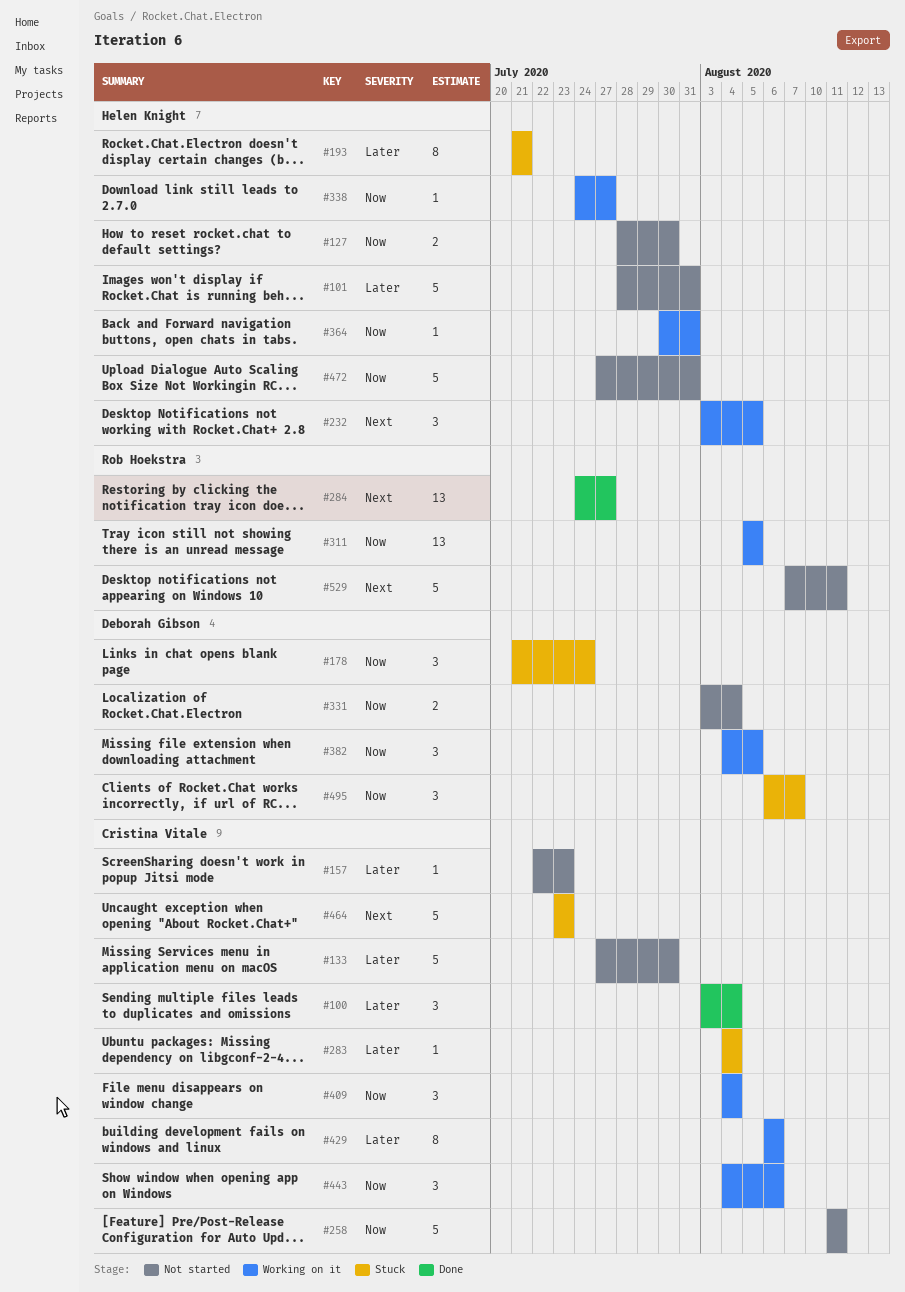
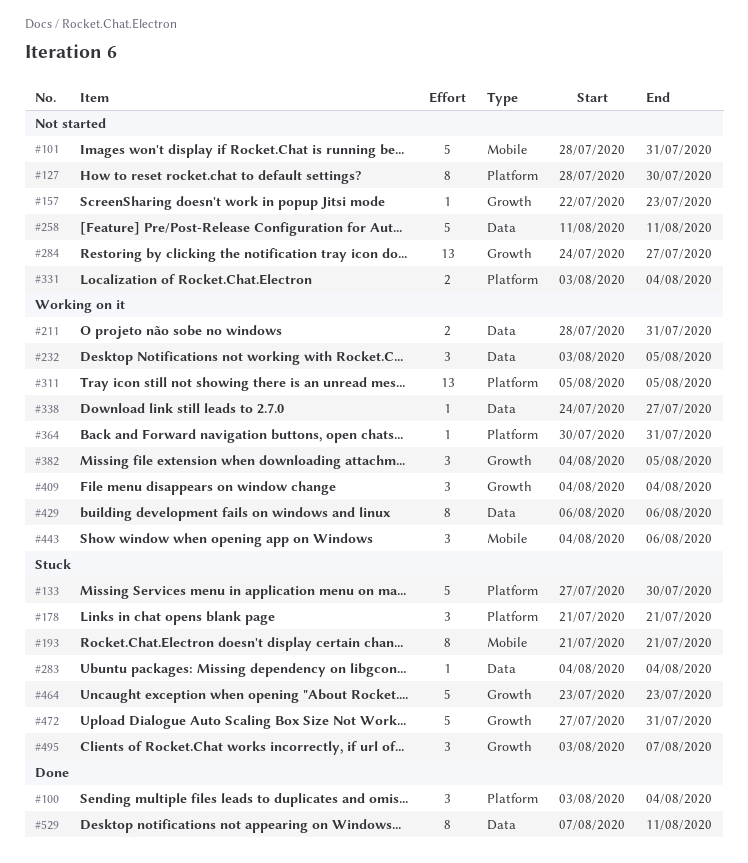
#127, estimate: 2 -> 8
#133, status: Not started -> Stuck
#178, due: Jul 24 -> Jul 21
#211: none -> present
#284, status: Done -> Not started
#472, status: Not started -> Stuck
#495, start: Aug 6 -> Aug 3
#529, status: Not started -> Done
#529, estimate: 5 -> 8

